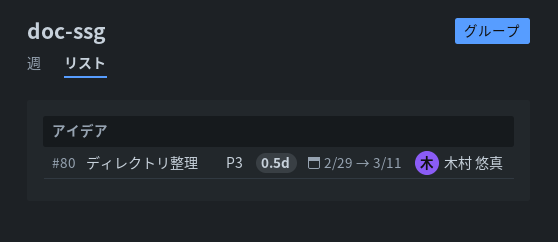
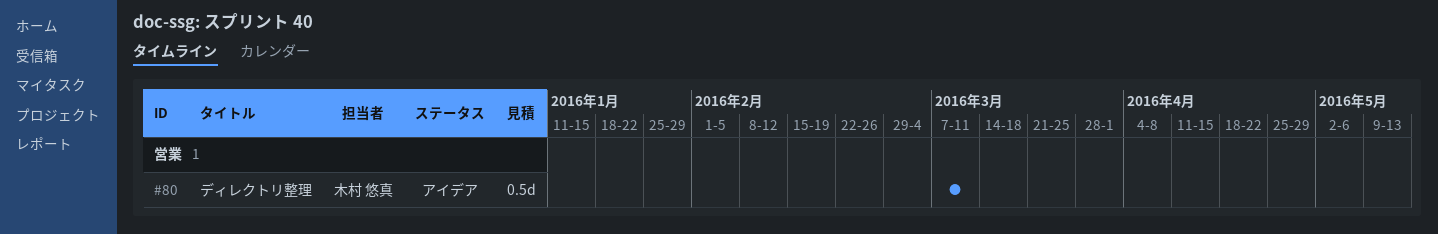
#80, start: Feb 29 -> Mar 7

